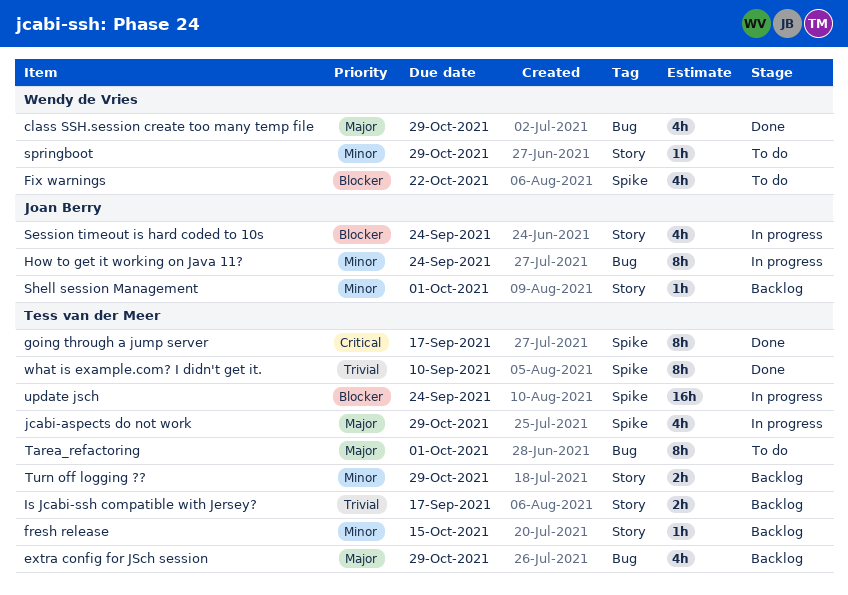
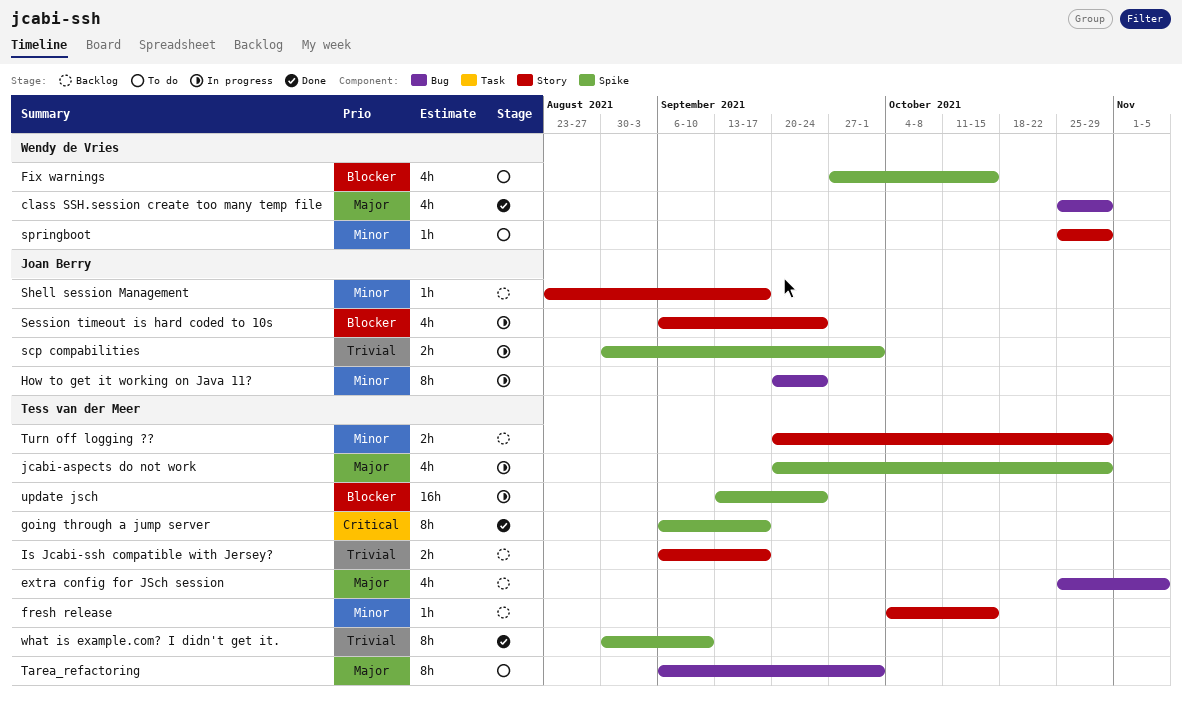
extra config for JSch session, due: Oct 29 -> Nov 5
Fix warnings, due: Oct 22 -> Oct 15
scp compabilities: none -> present
Shell session Management, due: Oct 1 -> Sep 17

